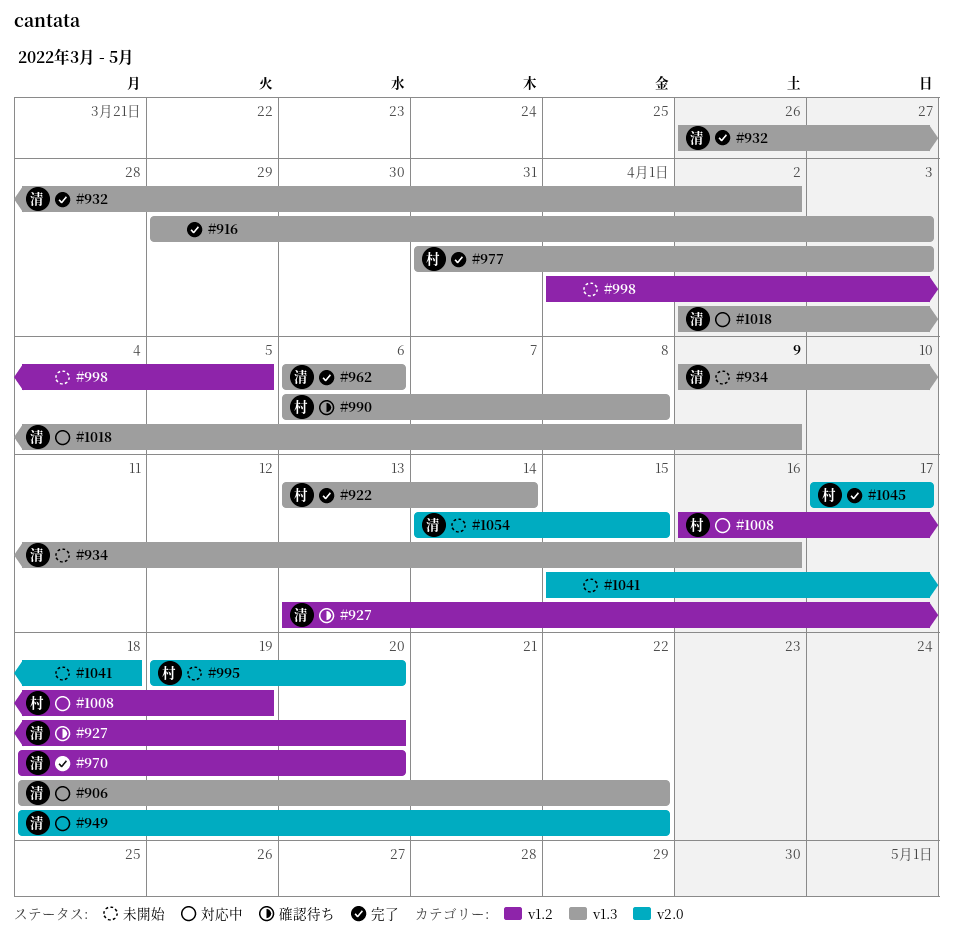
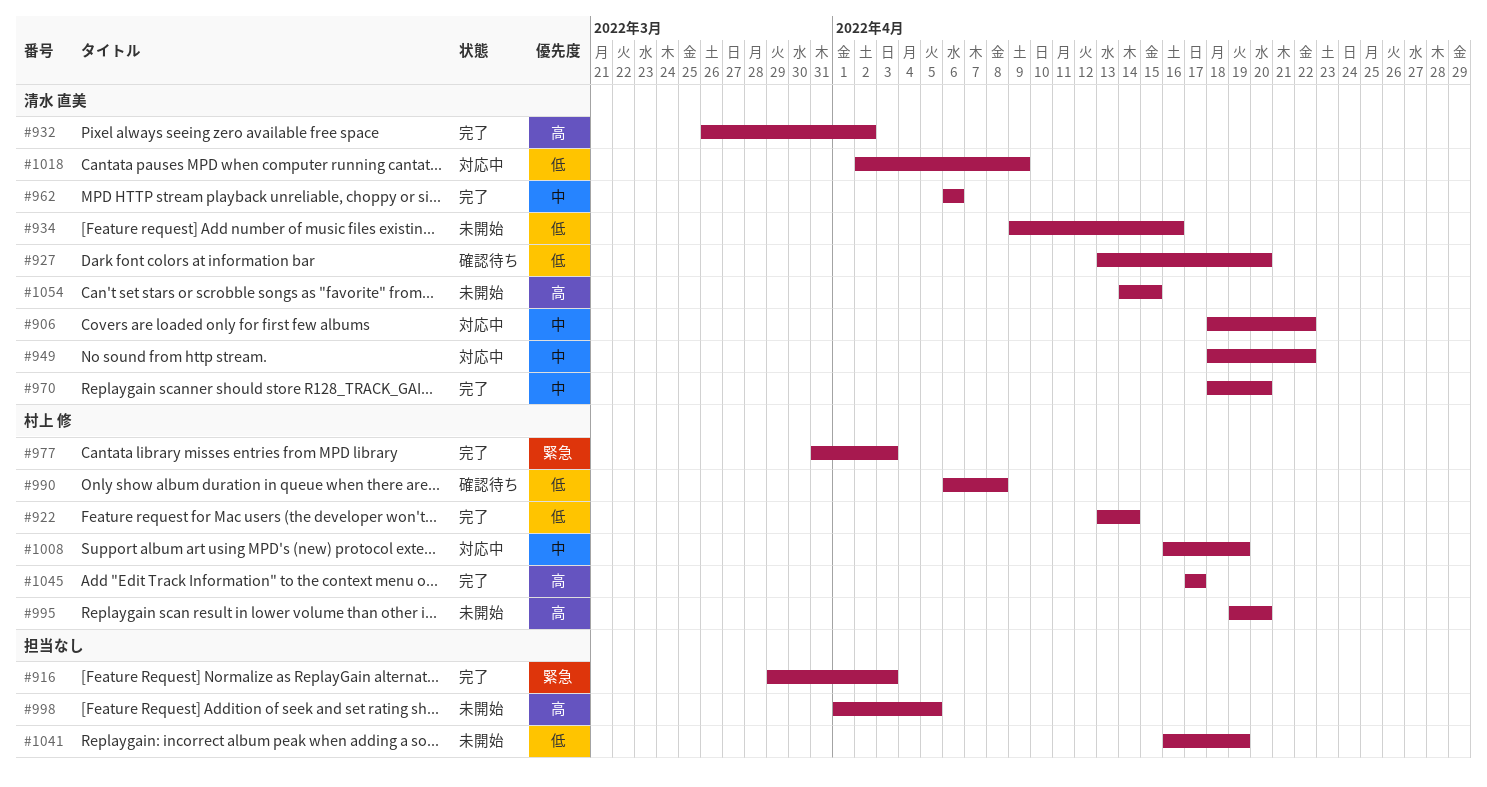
#1041, start: Apr 15 -> Apr 16
#1041, due: Apr 18 -> Apr 19

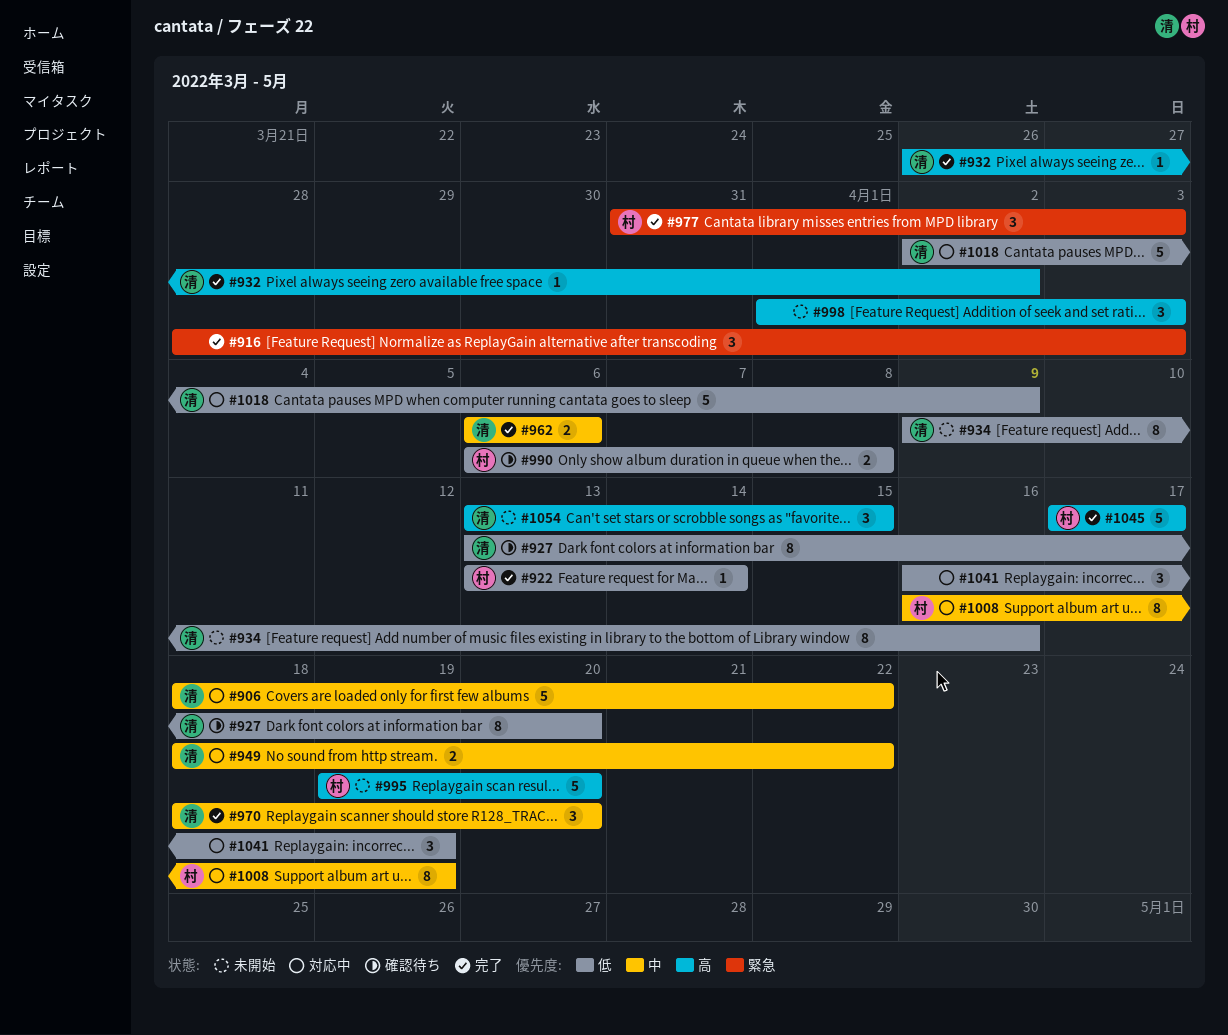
#916, start: Mar 29 -> Mar 28
#998, due: Apr 5 -> Apr 3
#1041, status: 未開始 -> 対応中
#1054, start: Apr 14 -> Apr 13

